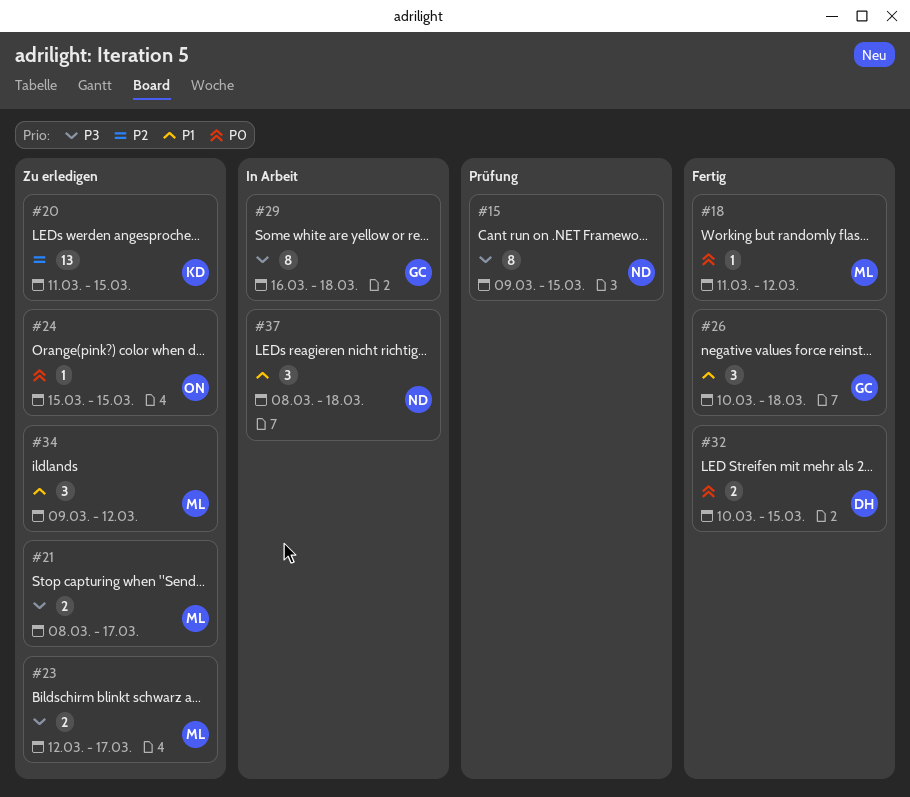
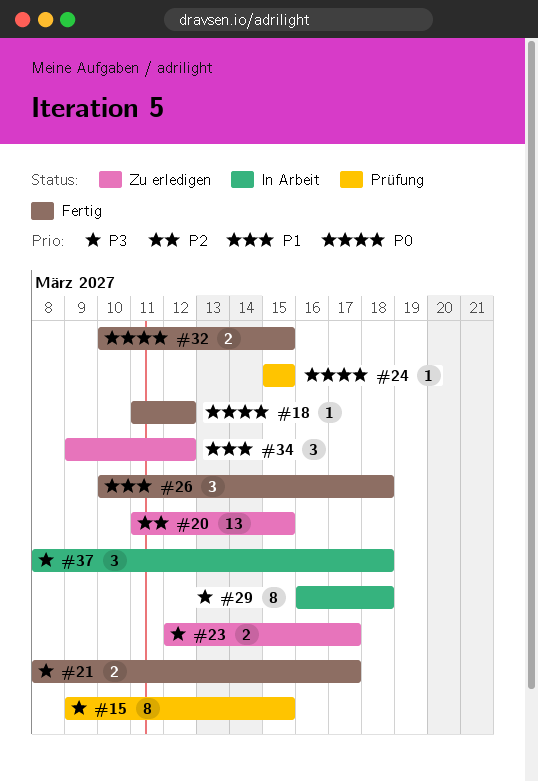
#21, status: Zu erledigen -> Fertig
#24, status: Zu erledigen -> Prüfung
#37, priority: P1 -> P3

